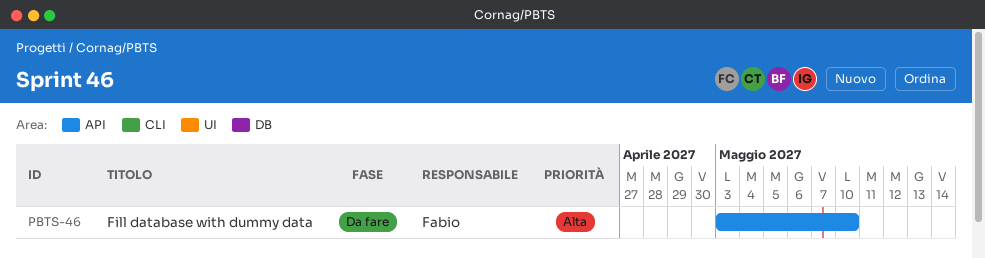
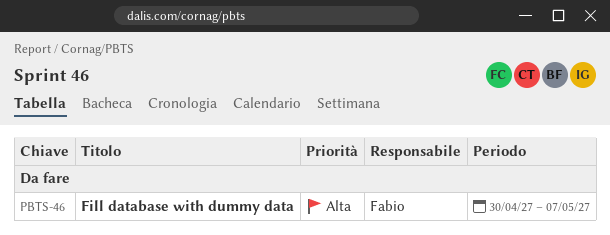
PBTS-46, start: May 3 -> Apr 30
PBTS-46, due: May 10 -> May 7

